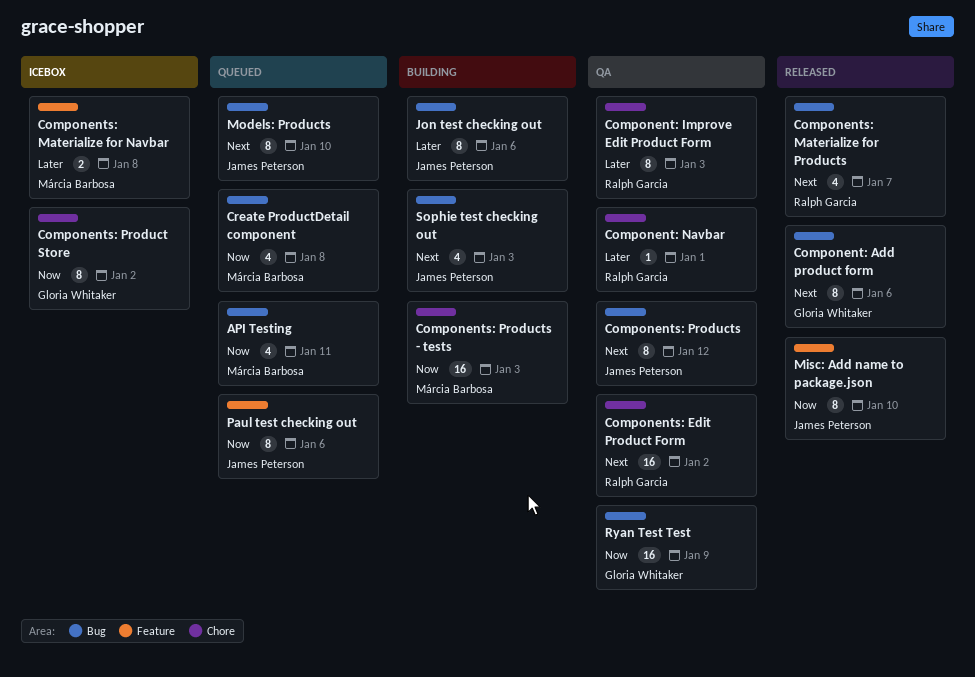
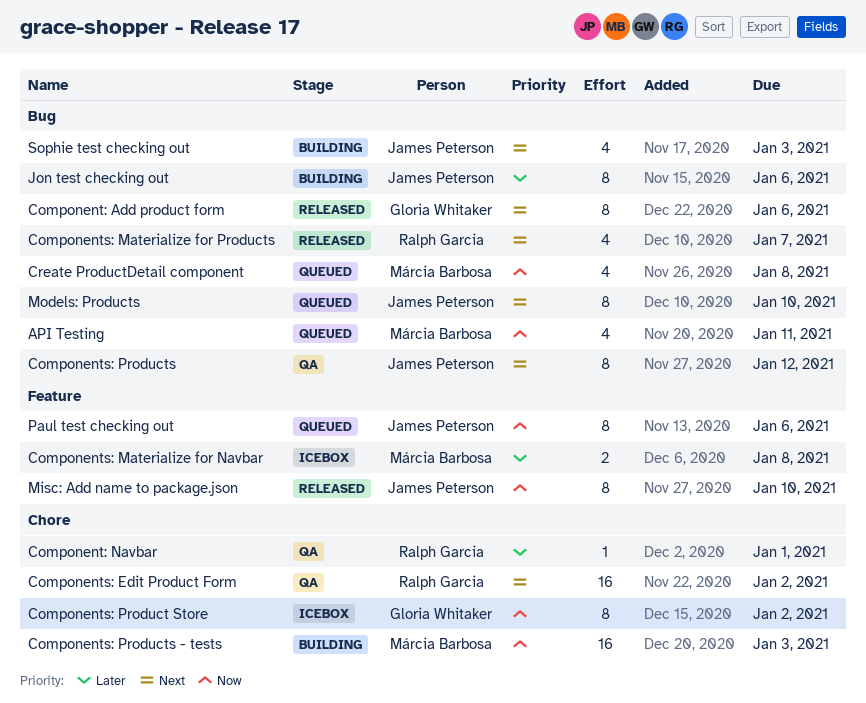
Component: Improve Edit Product Form: present -> none
Ryan Test Test: present -> none

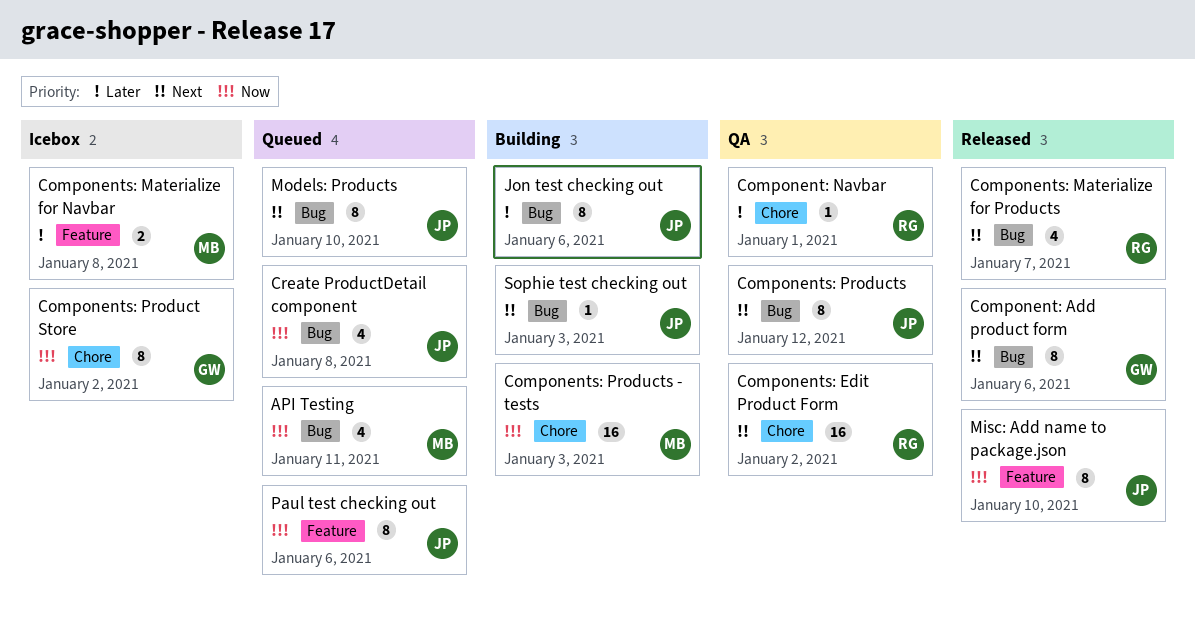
Create ProductDetail component, owner: Márcia Barbosa -> James Peterson
Sophie test checking out, estimate: 4 -> 1

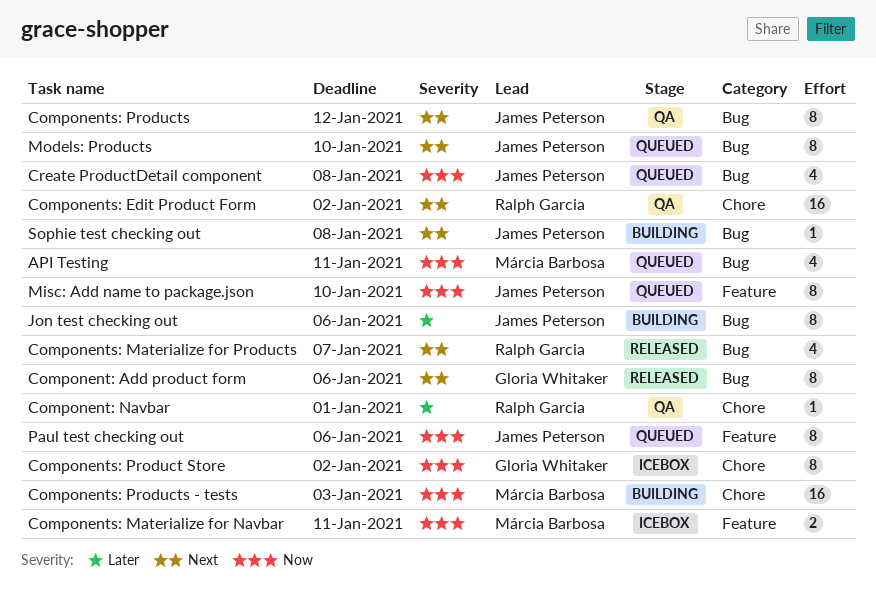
Components: Materialize for Navbar, priority: Later -> Now
Components: Materialize for Navbar, due: Jan 8 -> Jan 11
Misc: Add name to package.json, status: Released -> Queued
Sophie test checking out, due: Jan 3 -> Jan 8

